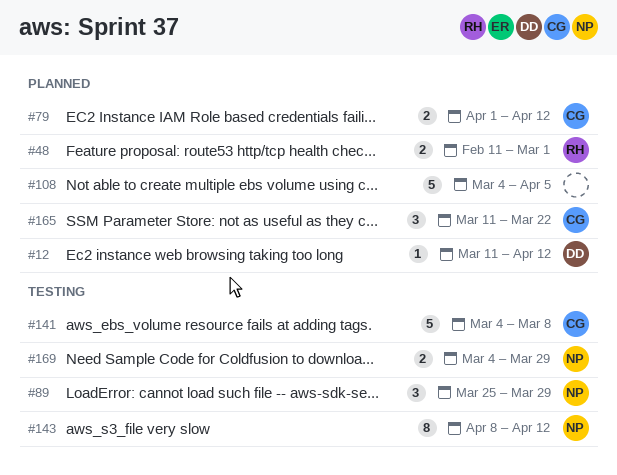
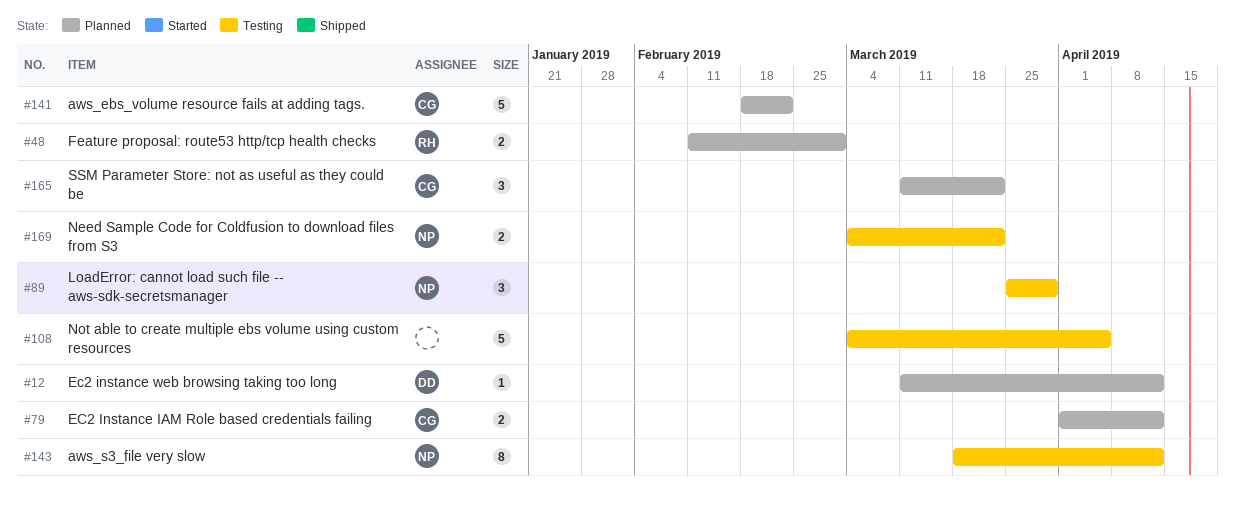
#108, status: Planned -> Testing
#141, status: Testing -> Planned
#141, start: Mar 4 -> Feb 18
#141, due: Mar 8 -> Feb 22
#143, start: Apr 8 -> Mar 18
#169, due: Mar 29 -> Mar 22

